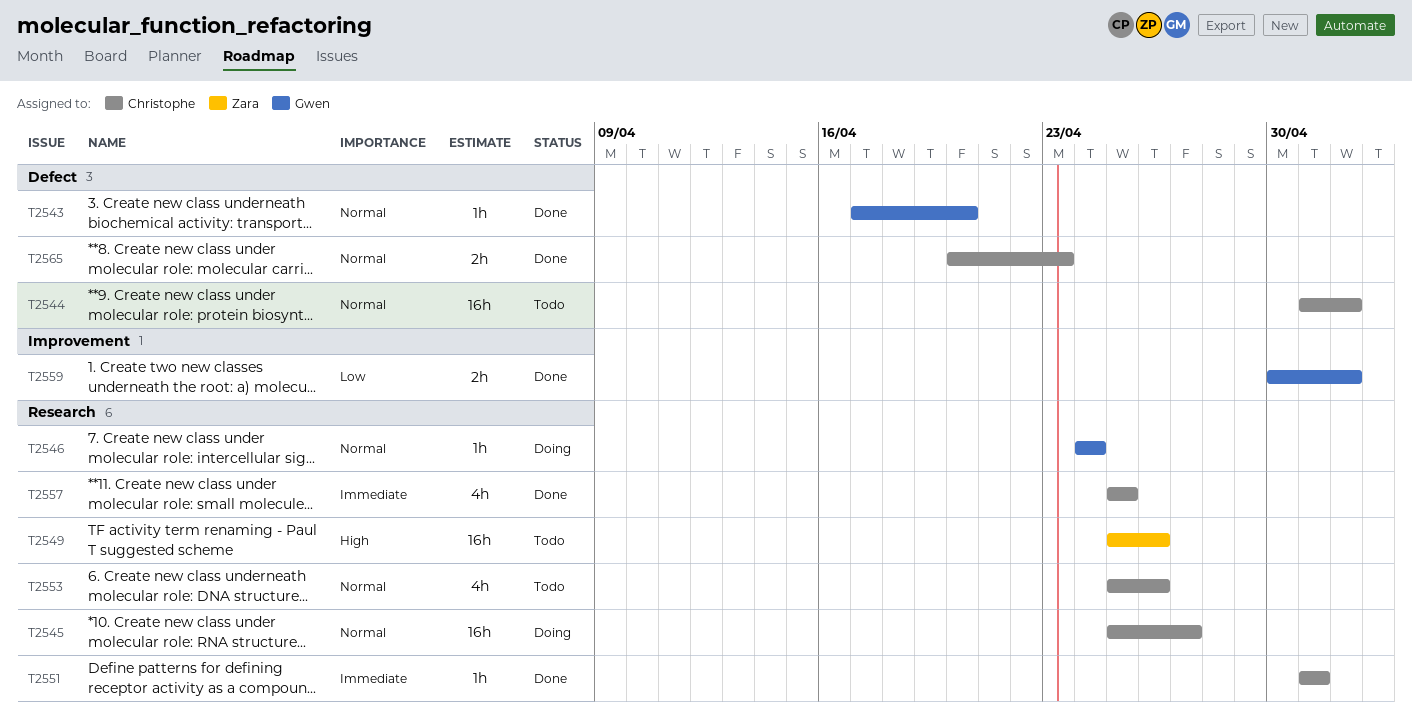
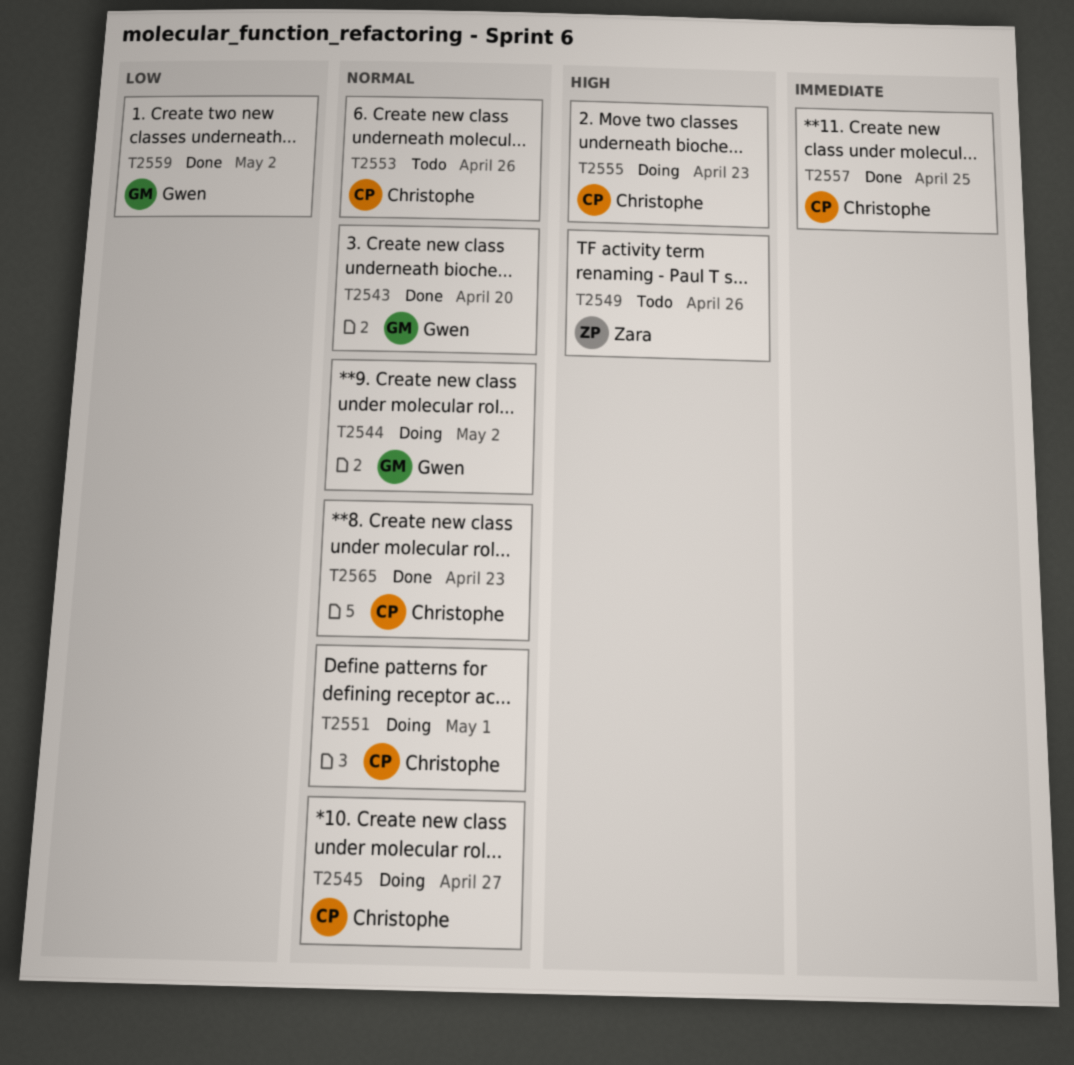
T2544, status: Todo -> Doing
T2544, owner: Christophe -> Gwen
T2546: present -> none
T2551, status: Done -> Doing
T2551, priority: Immediate -> Normal
T2555: none -> present

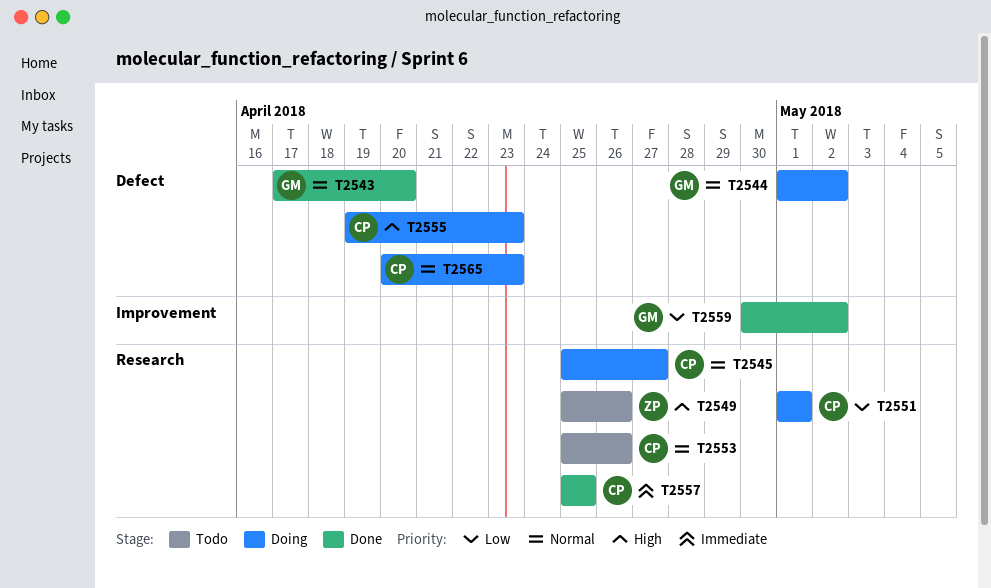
T2551, priority: Normal -> Low
T2565, status: Done -> Doing

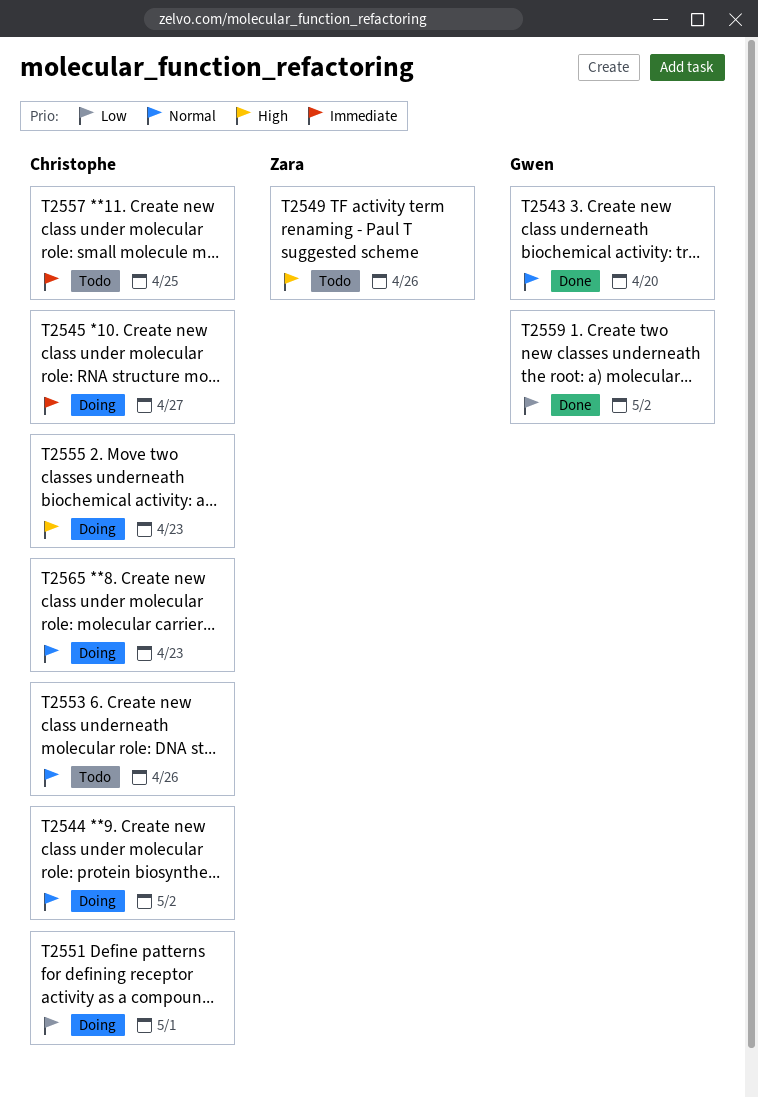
T2544, owner: Gwen -> Christophe
T2545, priority: Normal -> Immediate
T2557, status: Done -> Todo

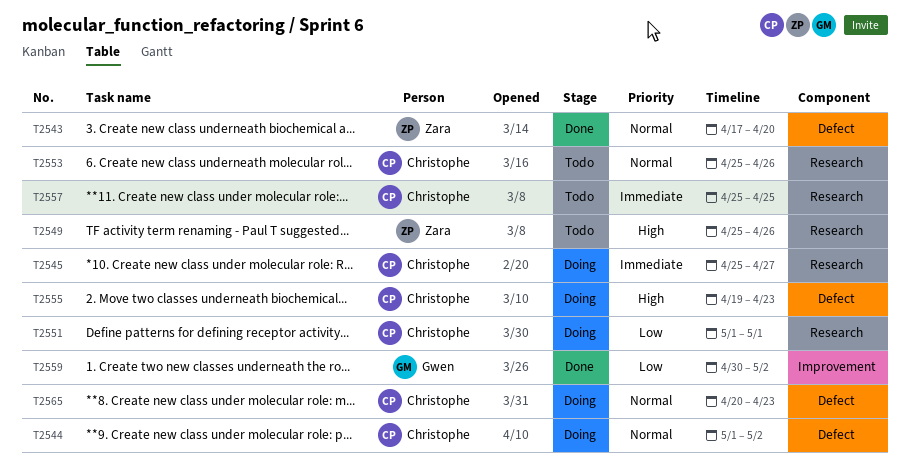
T2543, owner: Gwen -> Zara

